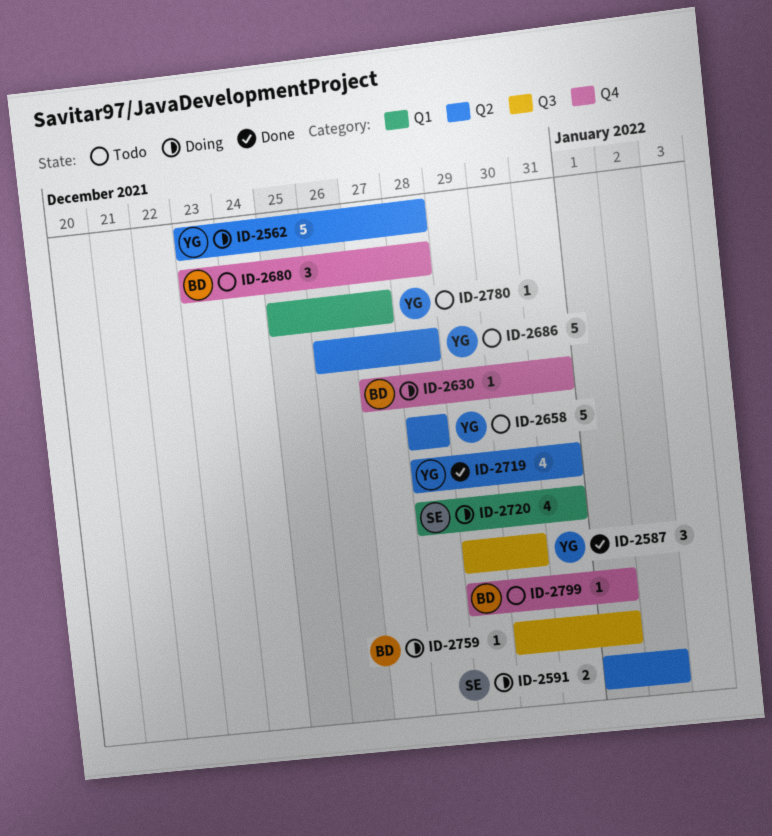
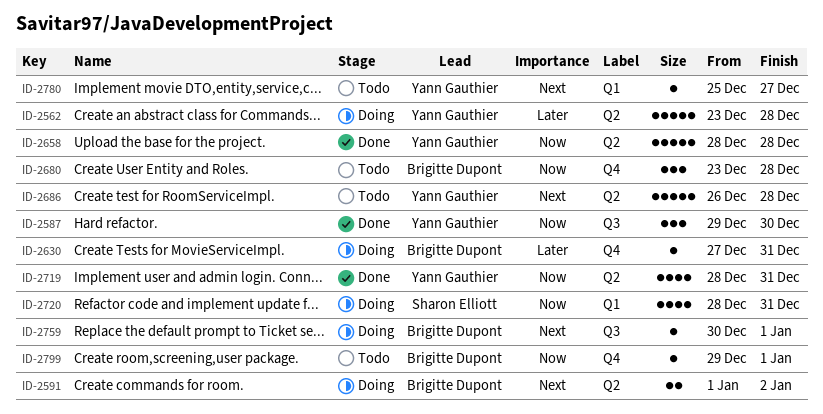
ID-2591, owner: Sharon Elliott -> Brigitte Dupont
ID-2658, status: Todo -> Done

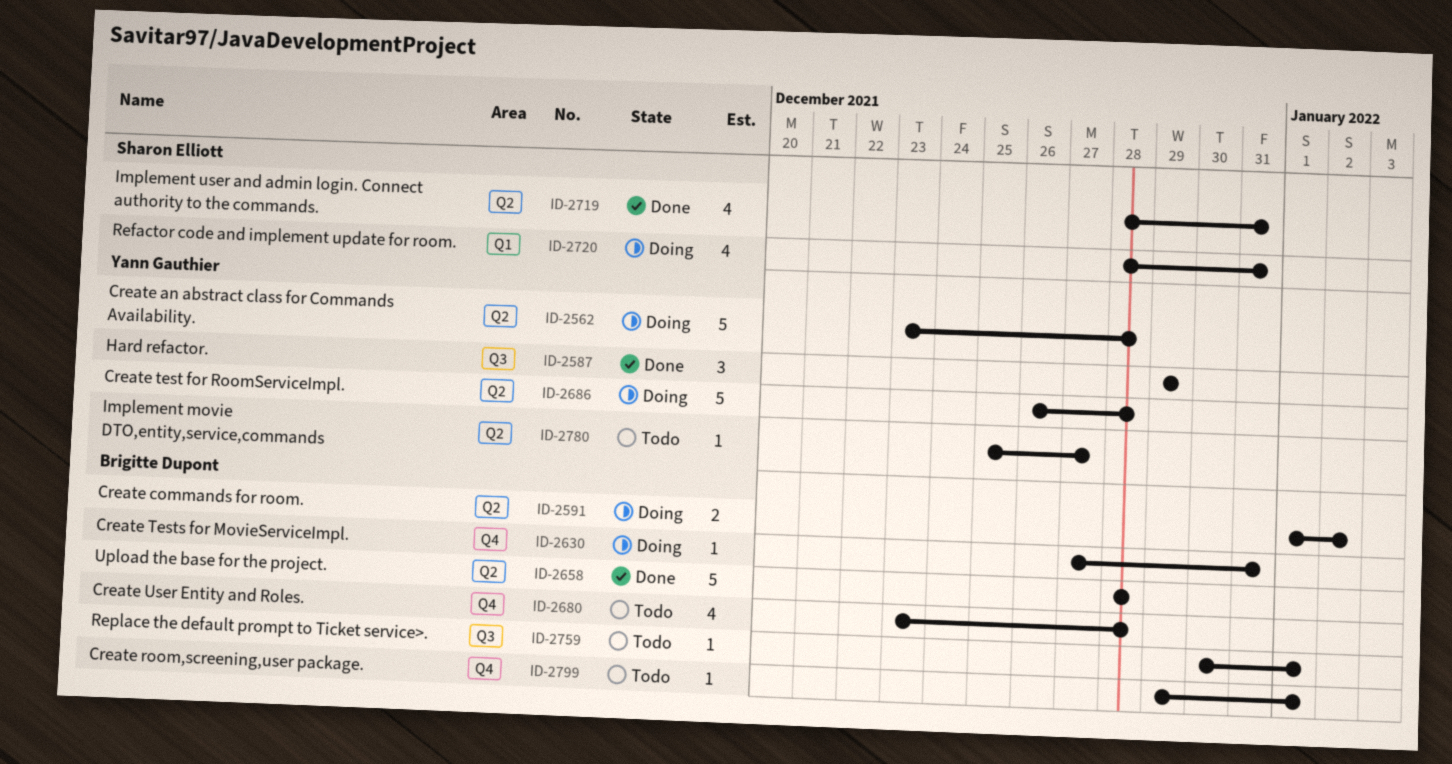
ID-2587, due: Dec 30 -> Dec 29
ID-2658, owner: Yann Gauthier -> Brigitte Dupont
ID-2680, estimate: 3 -> 4
ID-2686, status: Todo -> Doing
ID-2719, owner: Yann Gauthier -> Sharon Elliott
ID-2759, status: Doing -> Todo
ID-2780, label: Q1 -> Q2

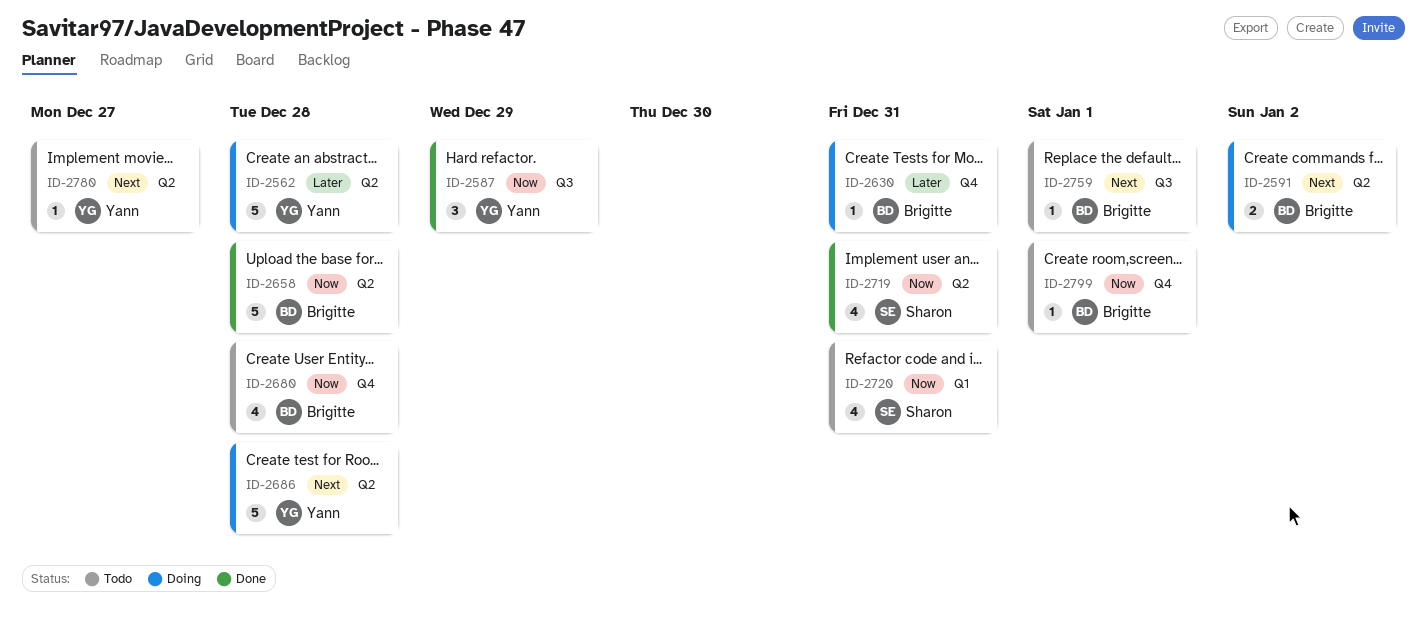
ID-2720, status: Doing -> Todo

